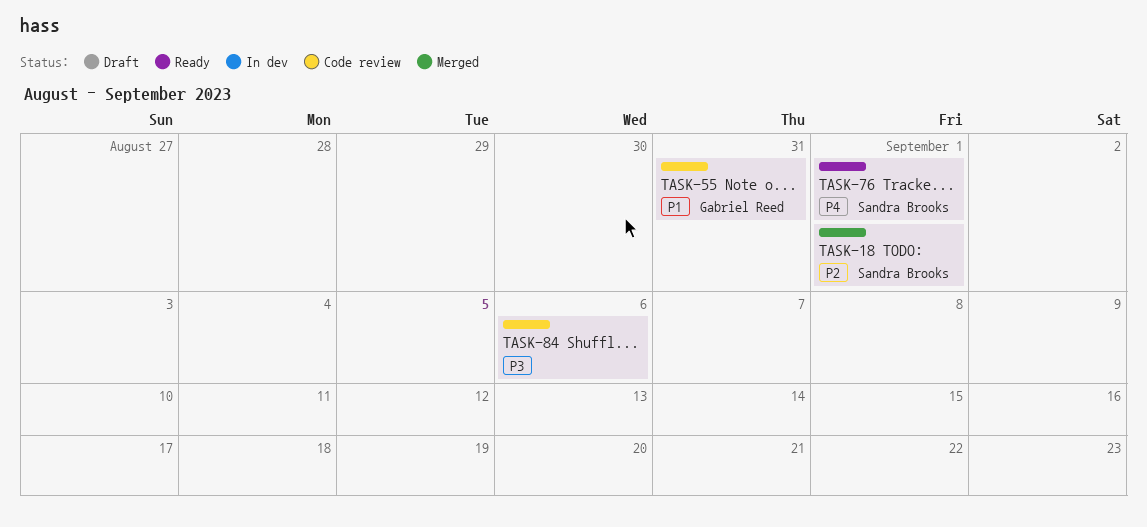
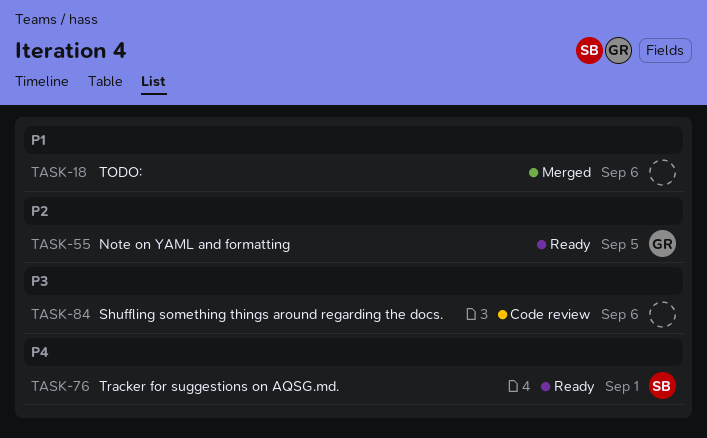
TASK-18, owner: Sandra Brooks -> none
TASK-18, priority: P2 -> P1
TASK-18, due: Sep 1 -> Sep 6
TASK-55, status: Code review -> Ready
TASK-55, priority: P1 -> P2
TASK-55, due: Aug 31 -> Sep 5

